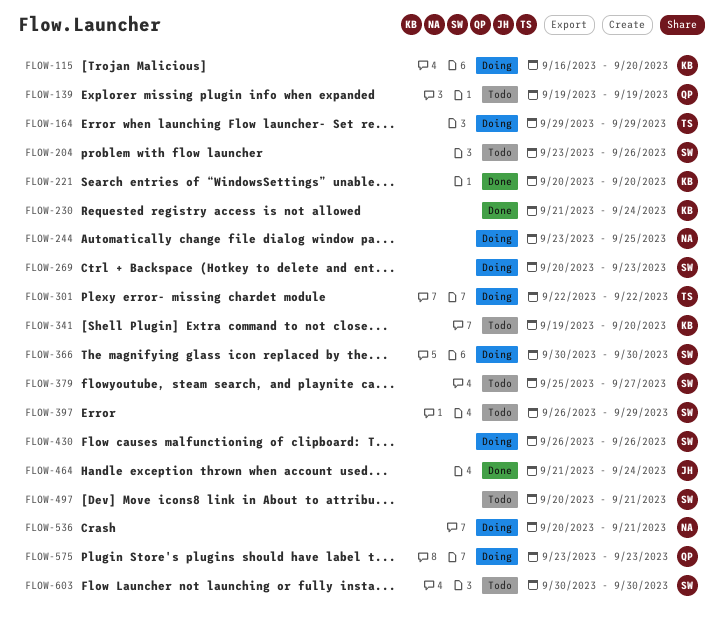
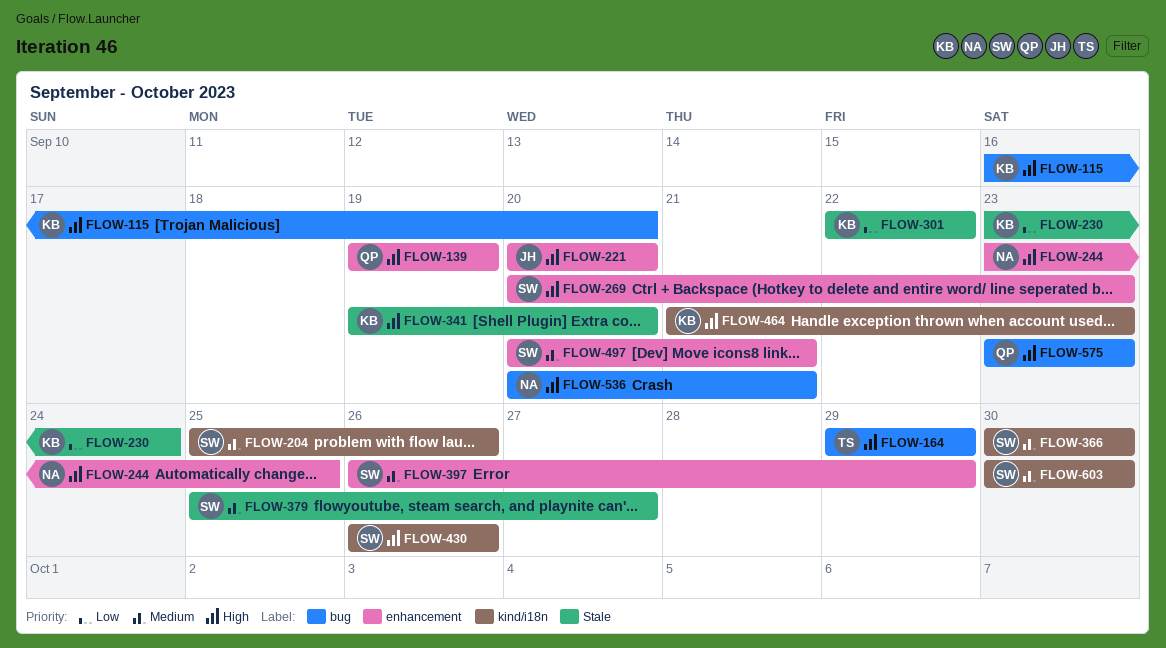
FLOW-204, start: Sep 23 -> Sep 25
FLOW-221, owner: KB -> JH
FLOW-230, start: Sep 21 -> Sep 23
FLOW-301, owner: TS -> KB
FLOW-464, owner: JH -> KB
FLOW-464, due: Sep 24 -> Sep 23

